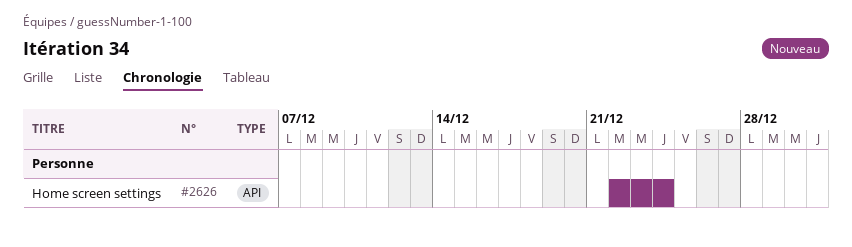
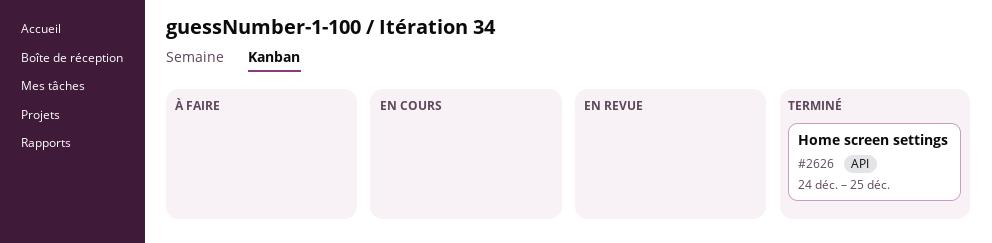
#2626, start: Dec 22 -> Dec 24
#2626, due: Dec 24 -> Dec 25

